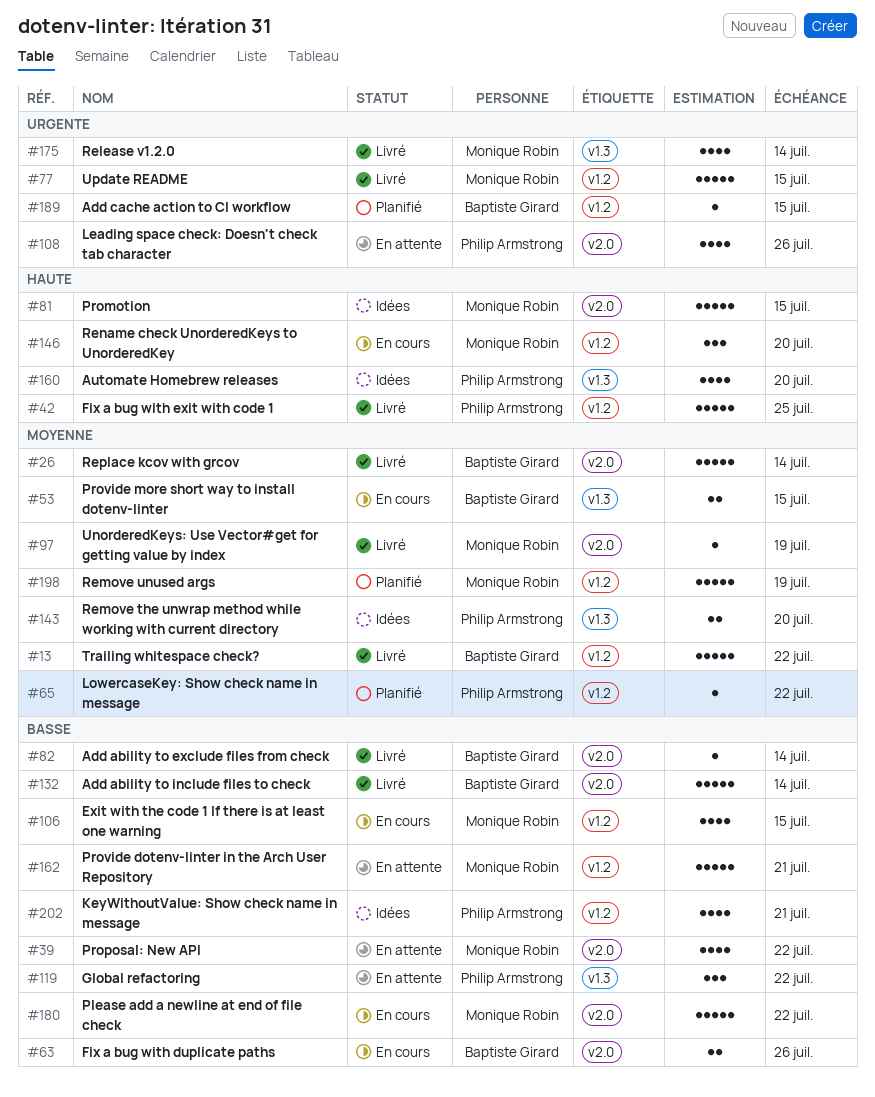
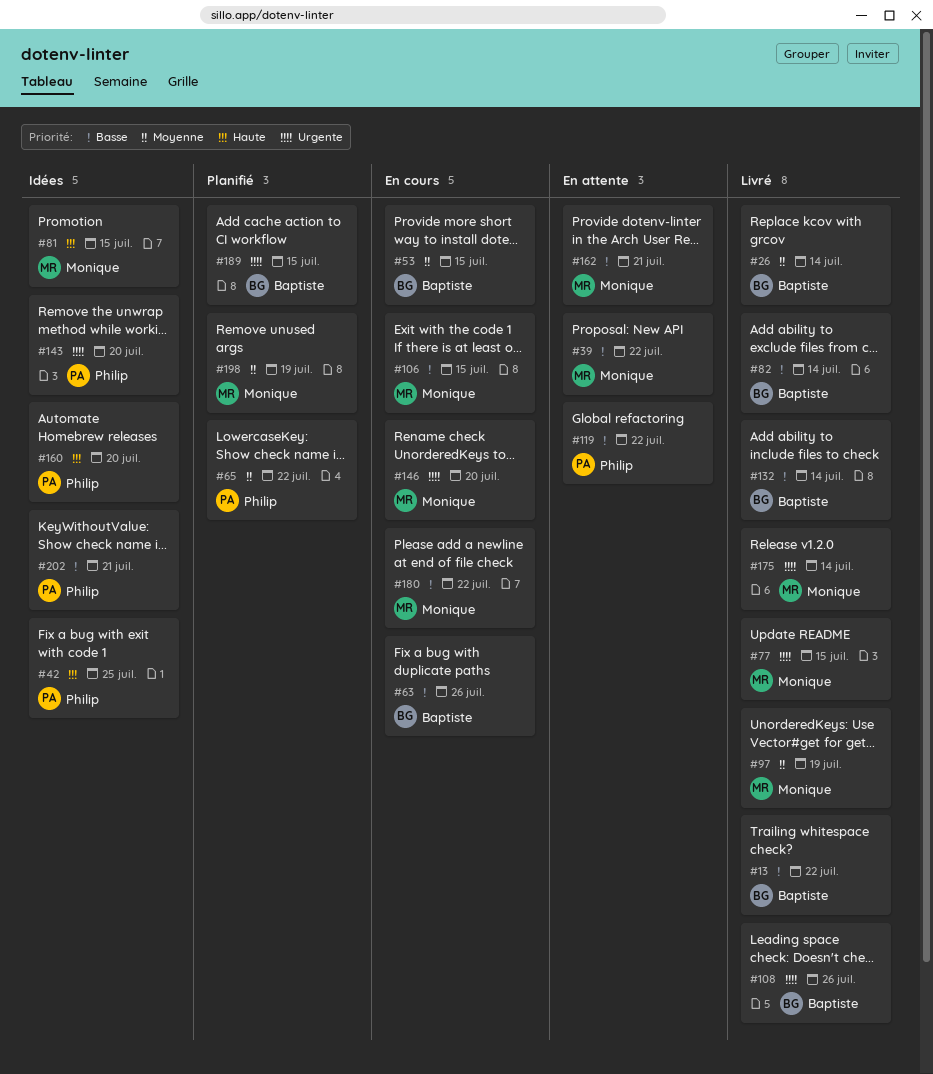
#13, priority: Moyenne -> Basse
#42, status: Livré -> Idées
#108, status: En attente -> Livré
#108, owner: Philip Armstrong -> Baptiste Girard
#143, priority: Moyenne -> Urgente
#146, priority: Haute -> Urgente

